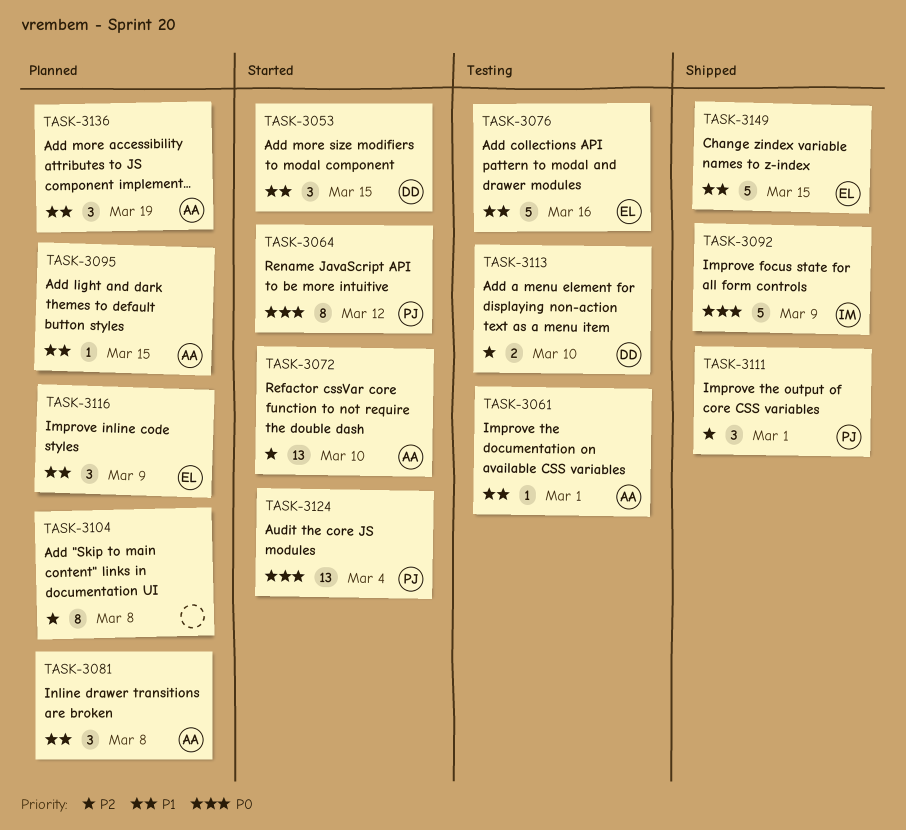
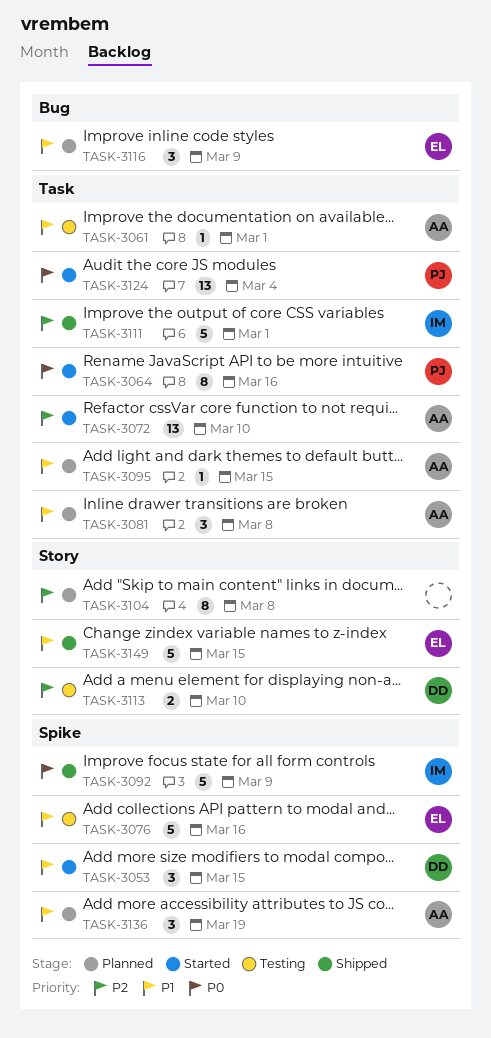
TASK-3064, due: Mar 12 -> Mar 16
TASK-3111, owner: PJ -> IM
TASK-3111, estimate: 3 -> 5

